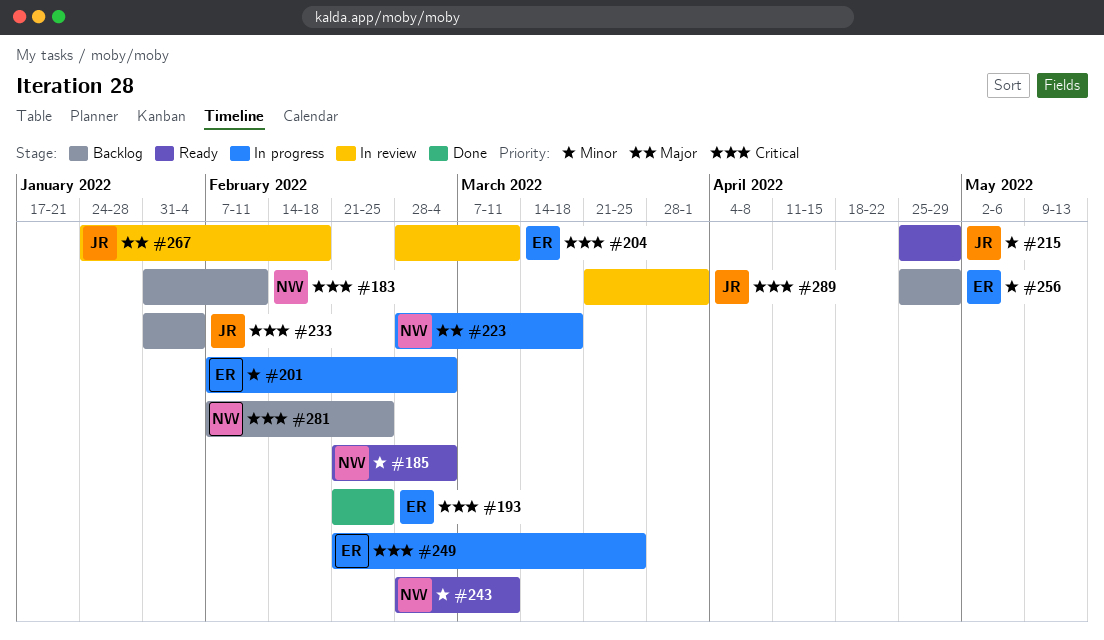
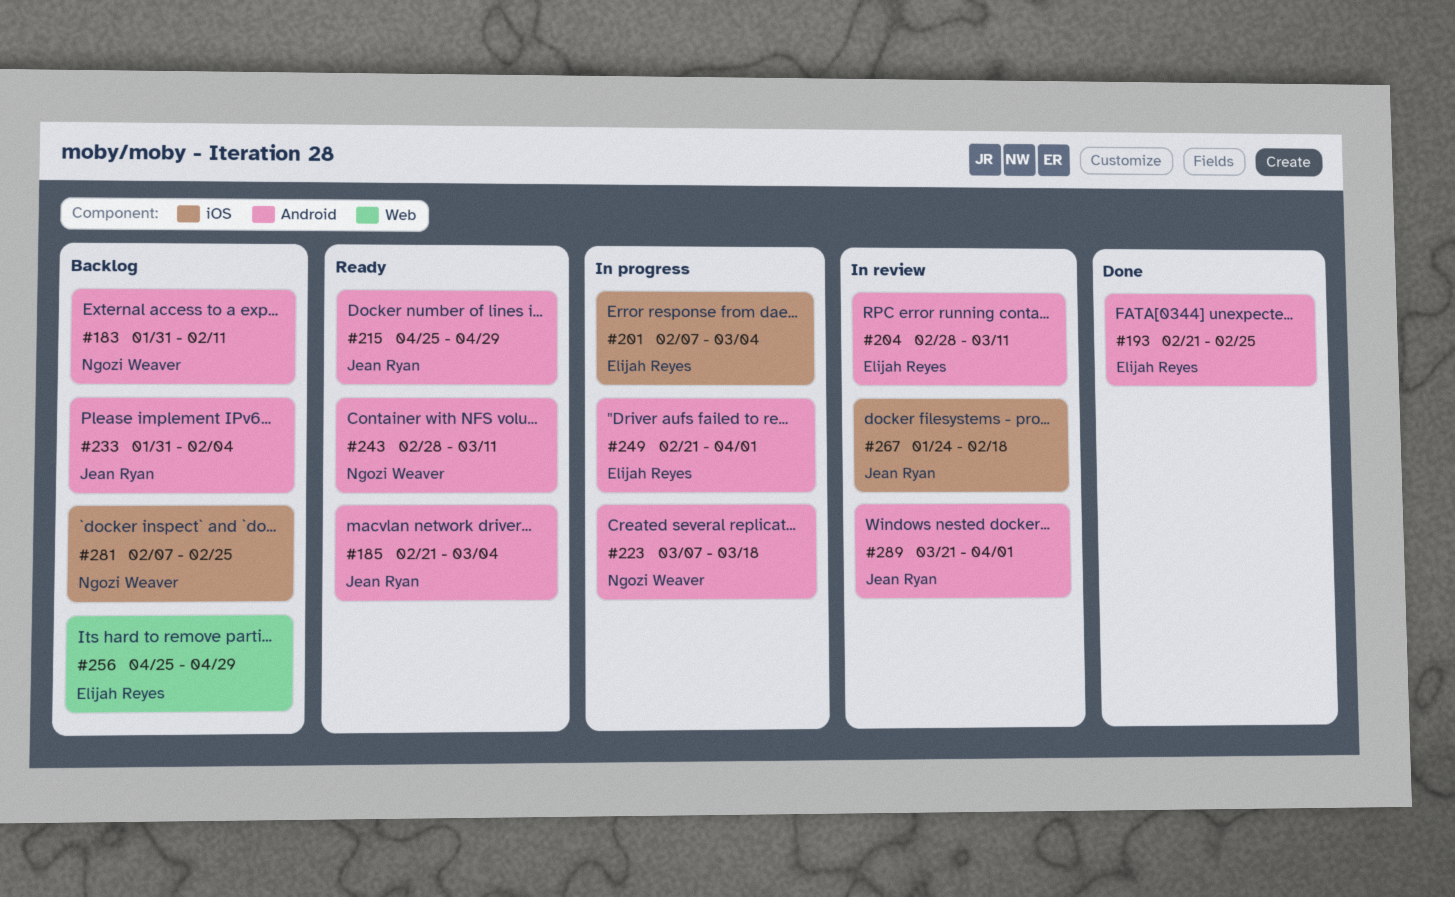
#185, owner: Ngozi Weaver -> Jean Ryan
#223, start: Feb 28 -> Mar 7
#249, due: Mar 25 -> Apr 1

